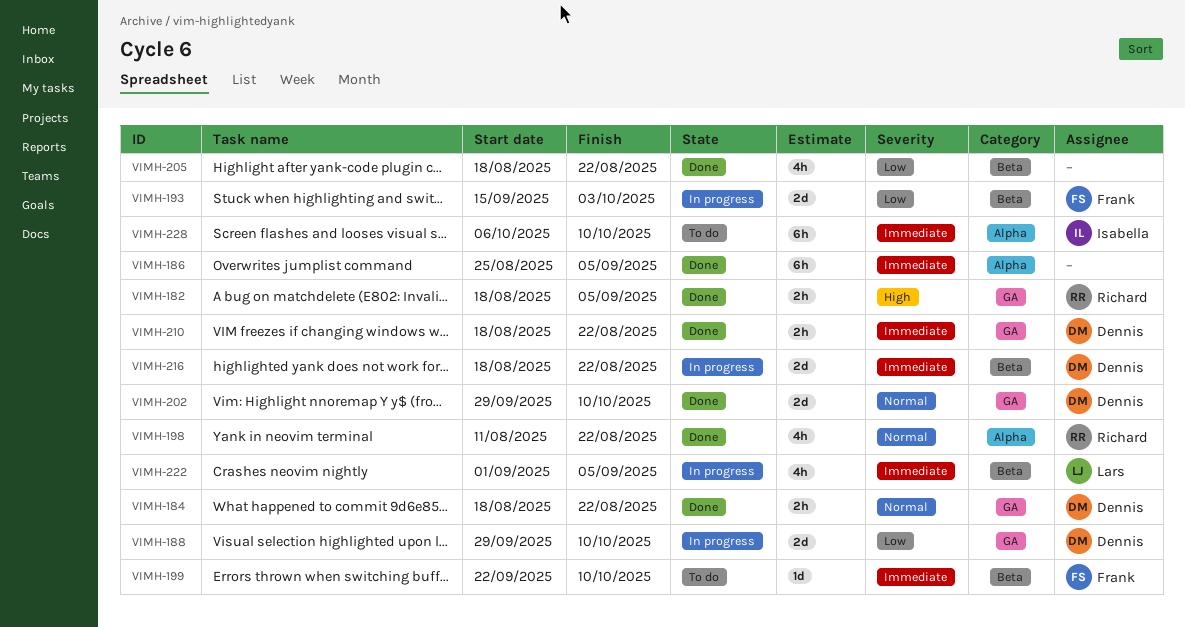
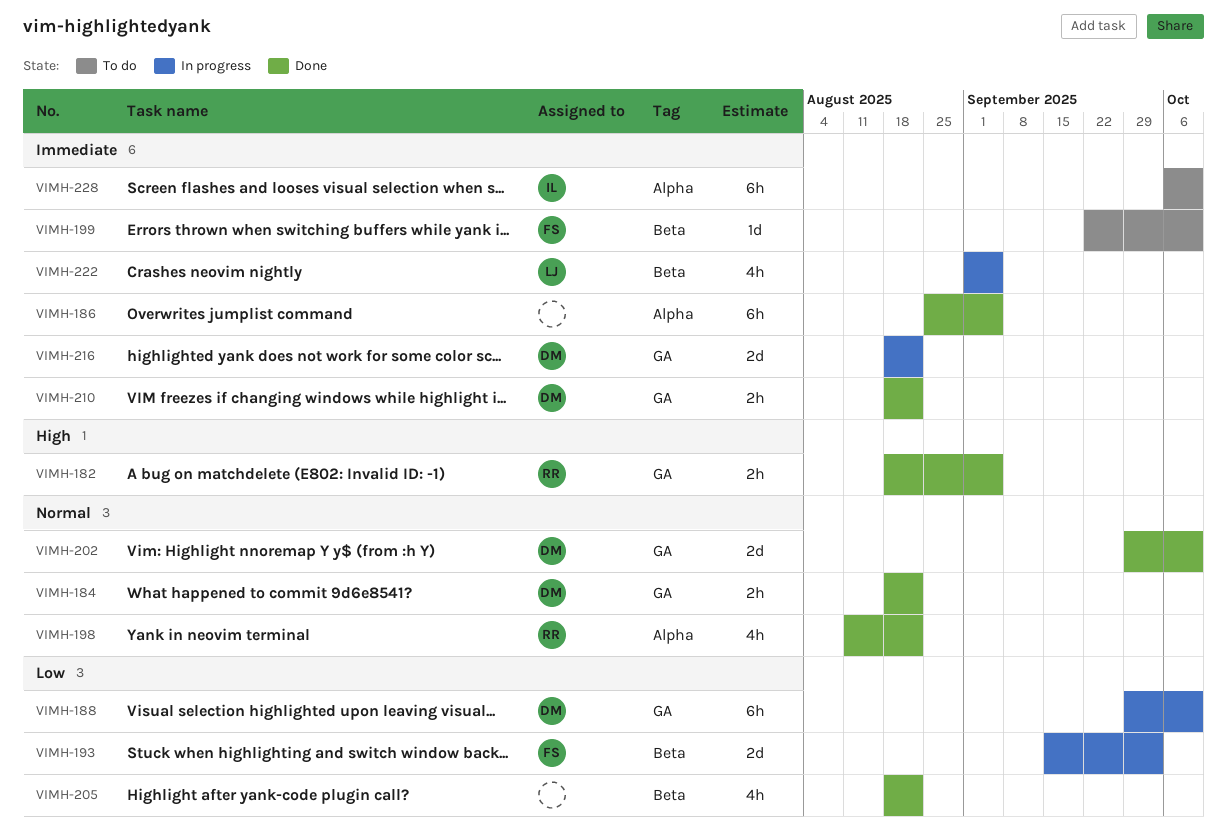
VIMH-188, estimate: 2d -> 6h
VIMH-216, label: Beta -> GA

